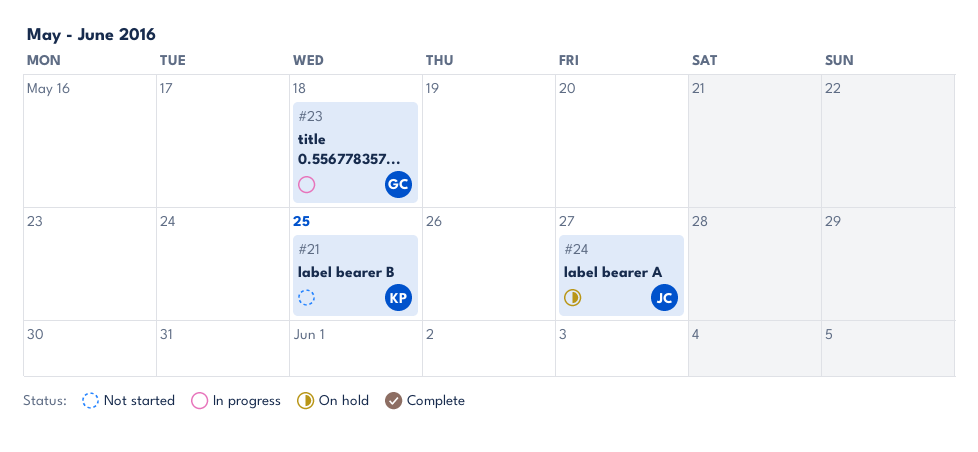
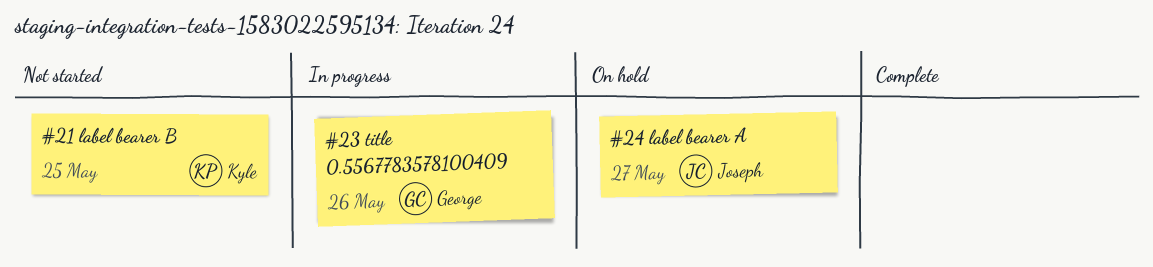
#23, due: May 18 -> May 26

